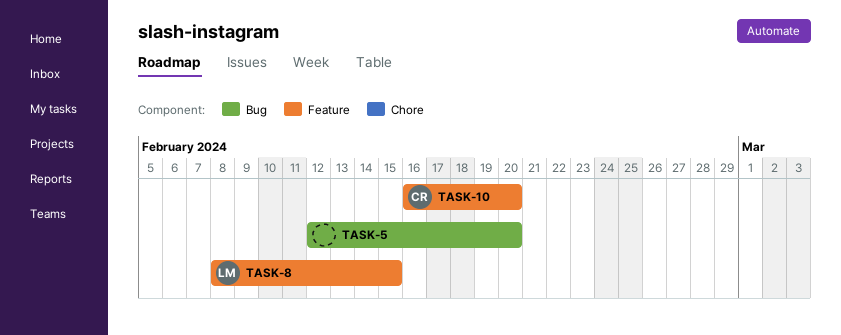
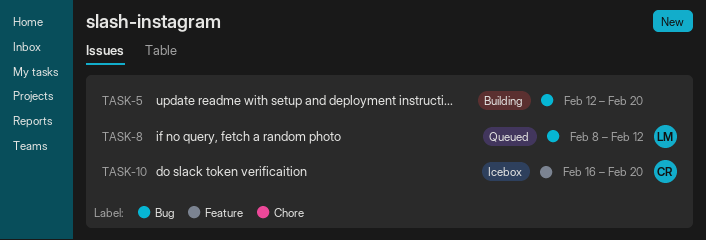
TASK-8, label: Feature -> Bug
TASK-8, due: Feb 15 -> Feb 12

